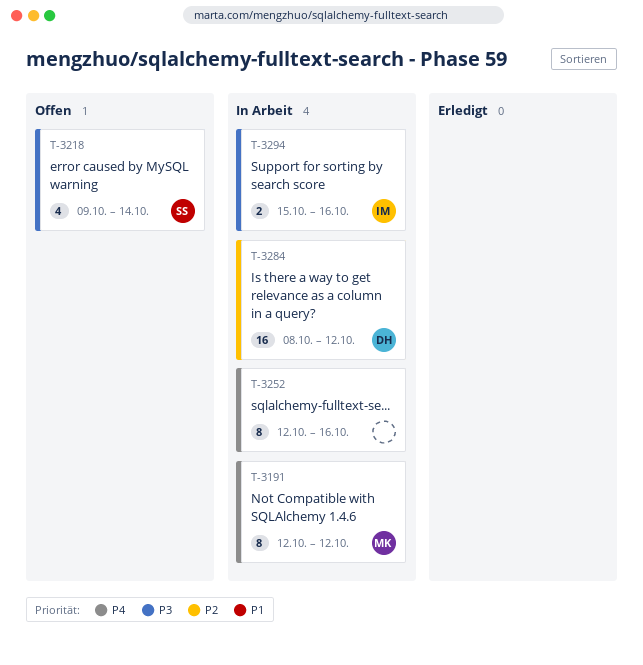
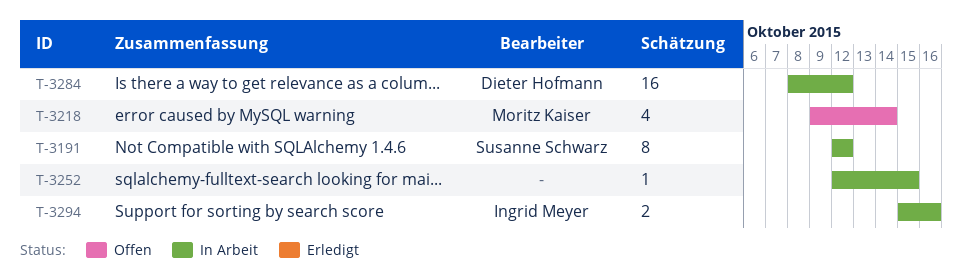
T-3191, owner: Moritz Kaiser -> Susanne Schwarz
T-3218, owner: Susanne Schwarz -> Moritz Kaiser
T-3252, estimate: 8 -> 1
T-3252, due: Oct 16 -> Oct 15

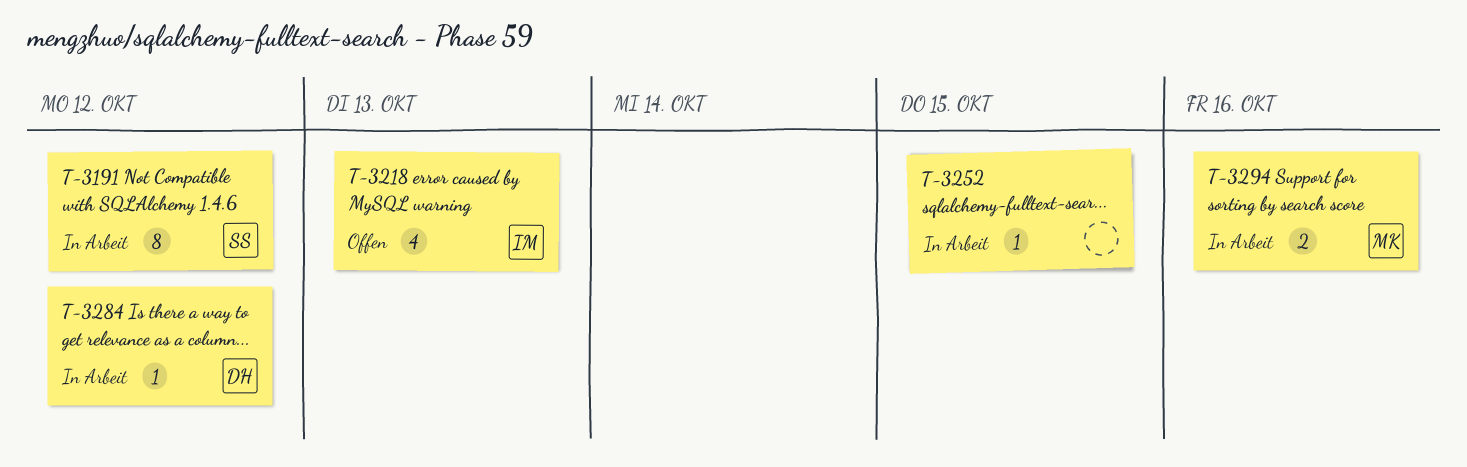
T-3218, owner: Moritz Kaiser -> Ingrid Meyer
T-3218, due: Oct 14 -> Oct 13
T-3284, estimate: 16 -> 1
T-3294, owner: Ingrid Meyer -> Moritz Kaiser

